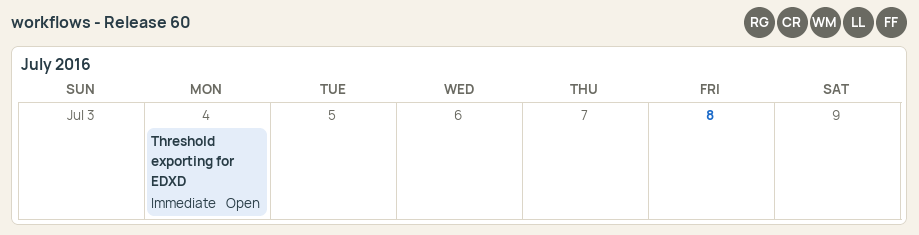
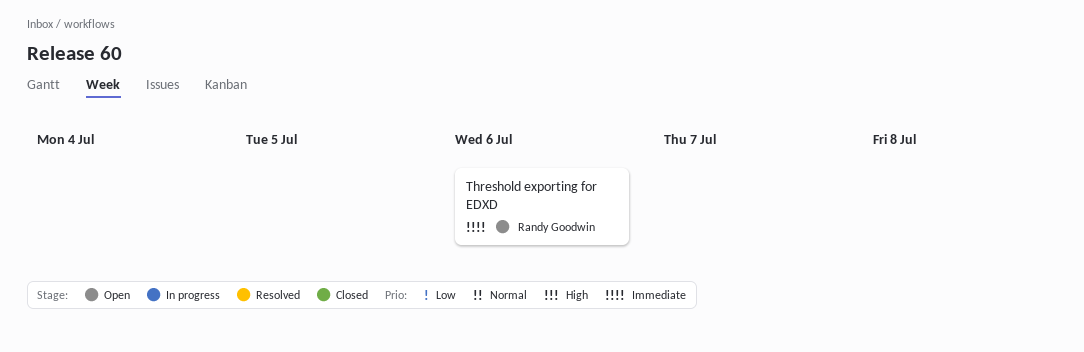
Threshold exporting for EDXD, due: Jul 4 -> Jul 6

